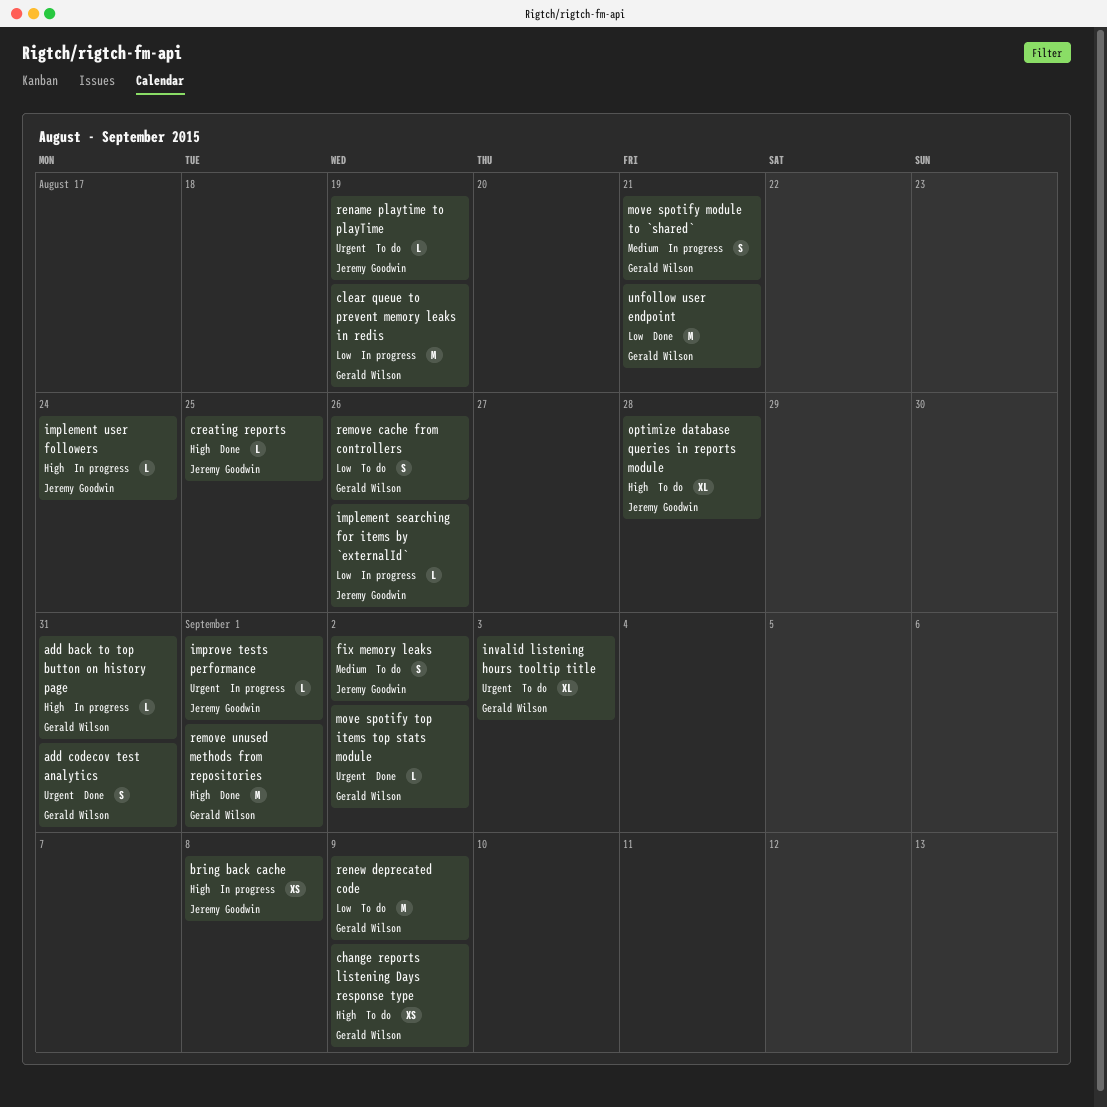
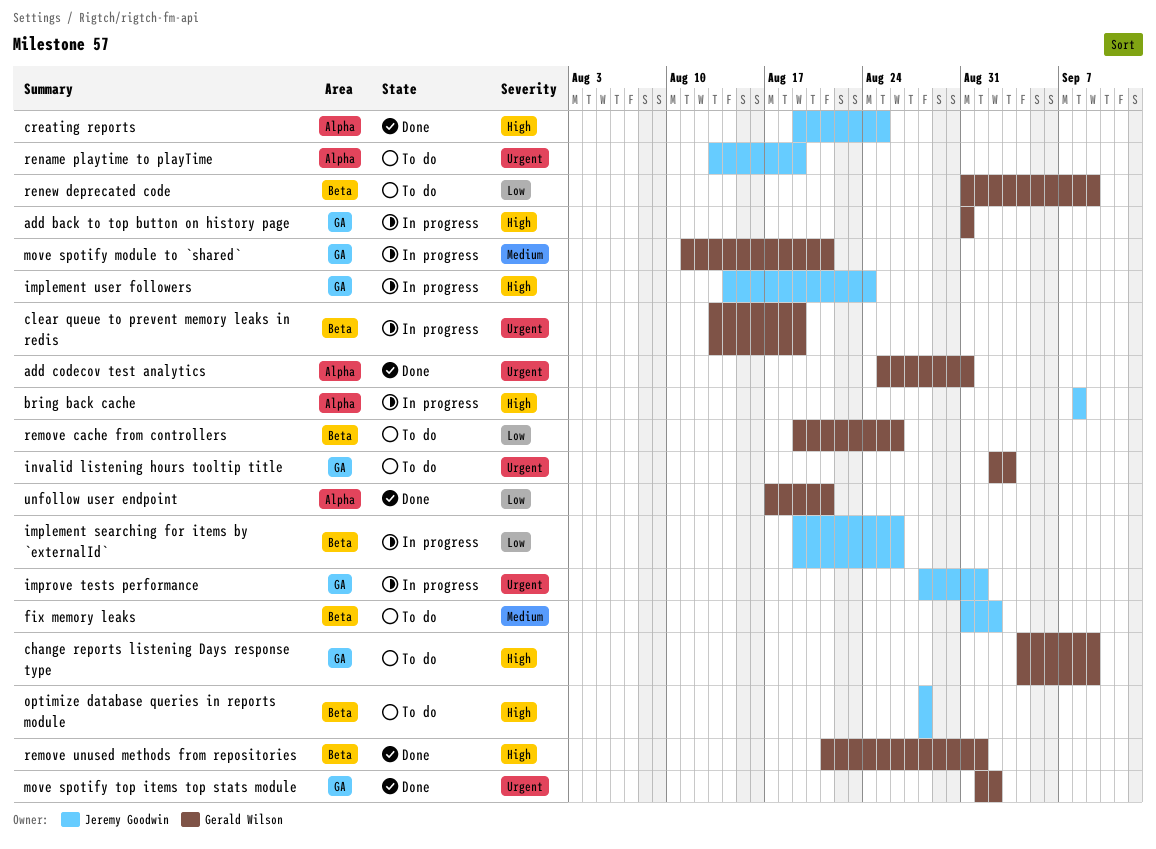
clear queue to prevent memory leaks in redis, priority: Low -> Urgent

